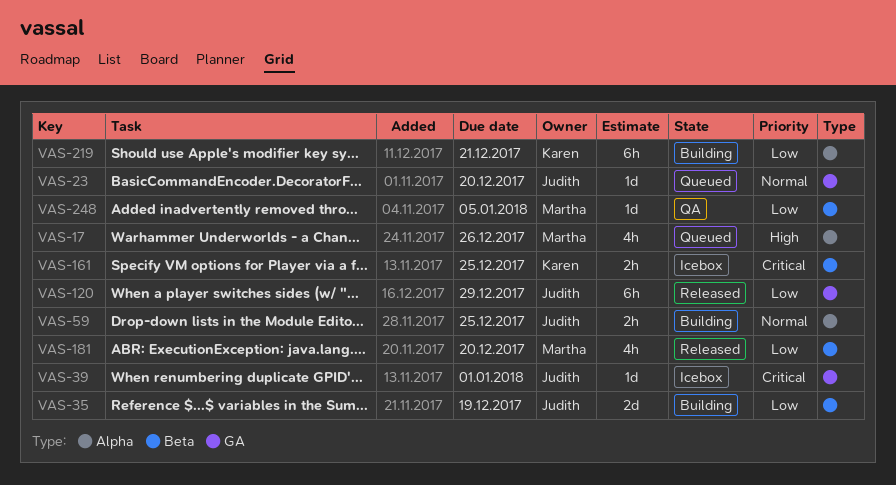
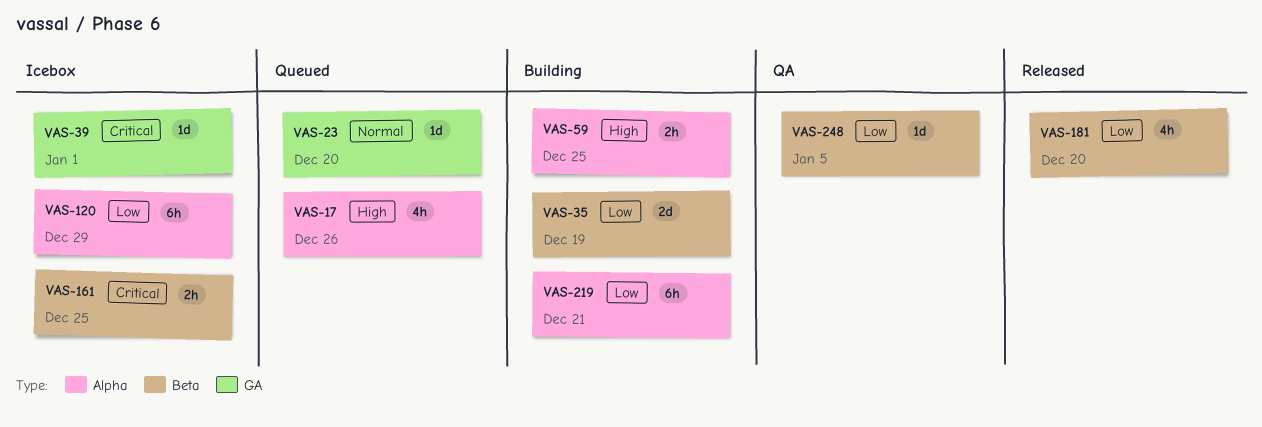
VAS-59, priority: Normal -> High
VAS-120, status: Released -> Icebox
VAS-120, label: GA -> Alpha

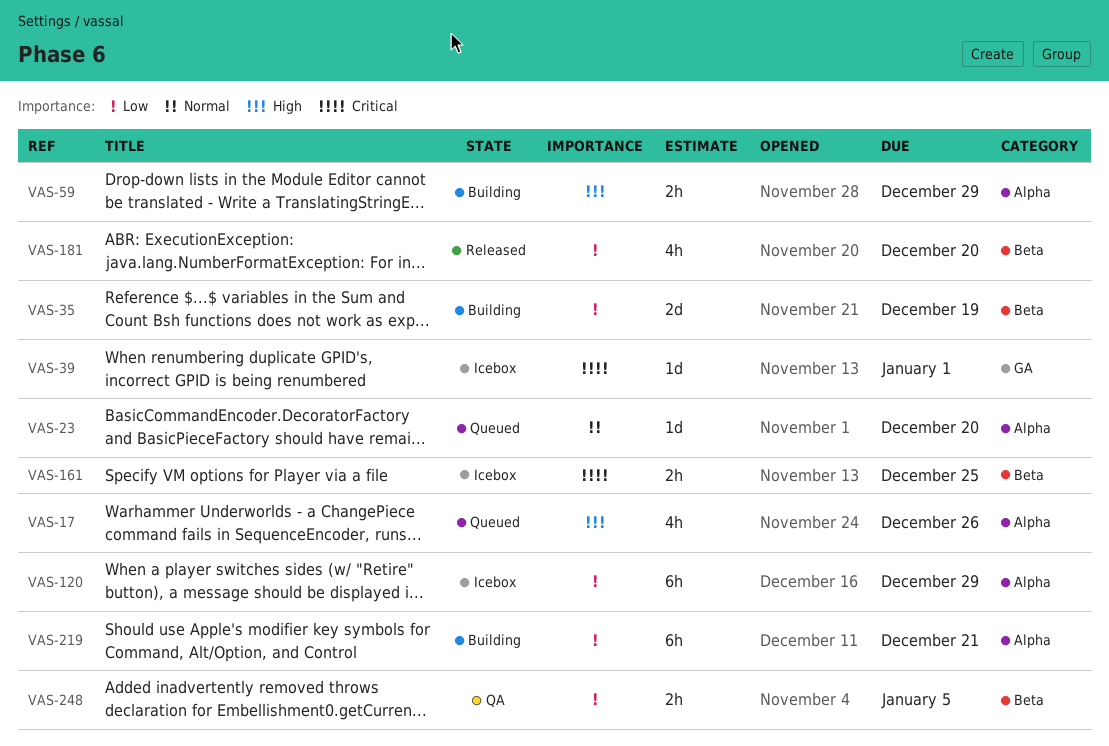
VAS-23, label: GA -> Alpha
VAS-59, due: Dec 25 -> Dec 29
VAS-248, estimate: 1d -> 2h

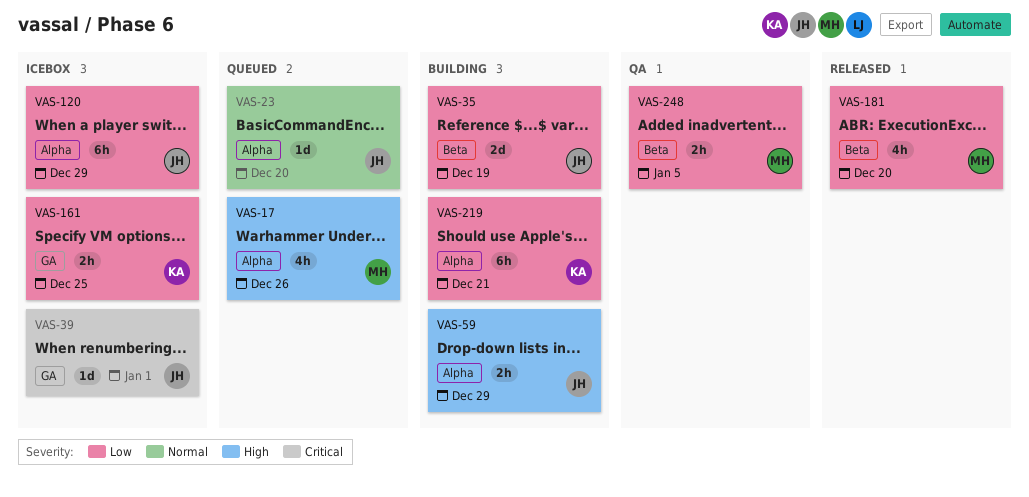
VAS-161, priority: Critical -> Low
VAS-161, label: Beta -> GA

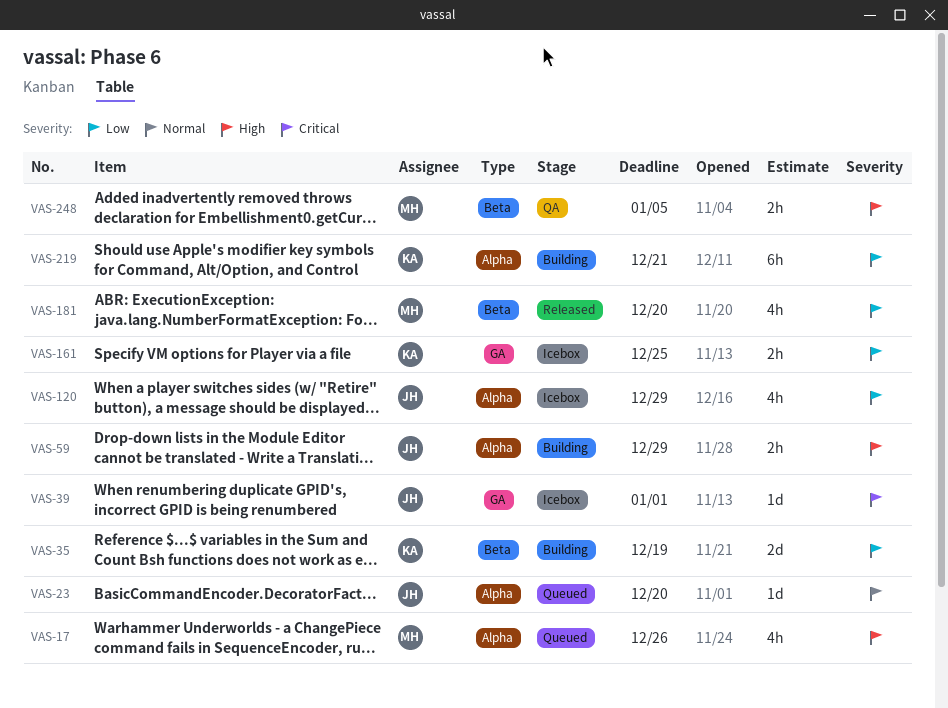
VAS-35, owner: JH -> KA
VAS-120, estimate: 6h -> 4h
VAS-248, priority: Low -> High

